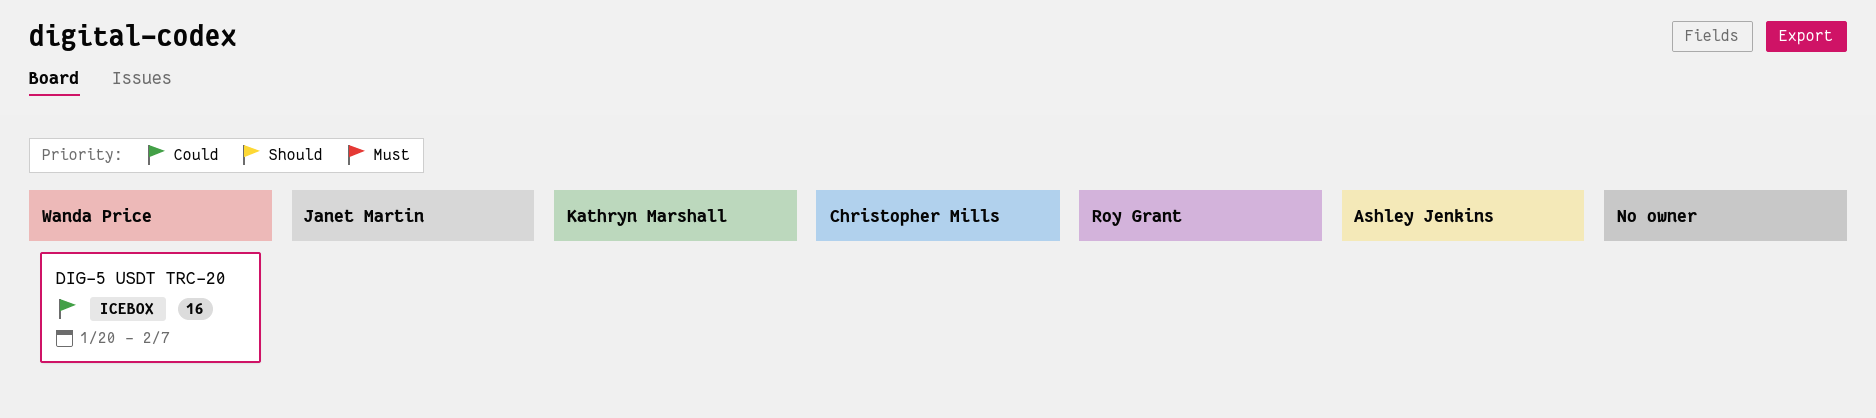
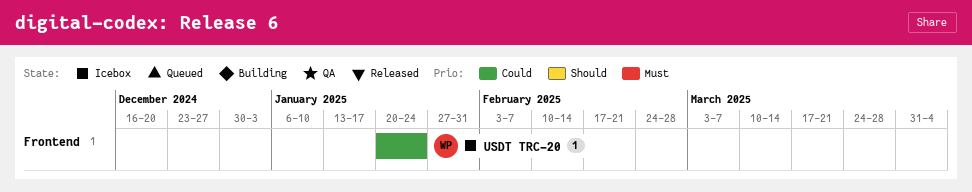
USDT TRC-20, estimate: 16 -> 1
USDT TRC-20, due: Feb 7 -> Jan 24

